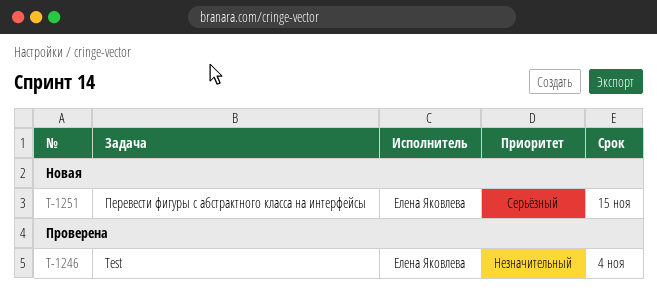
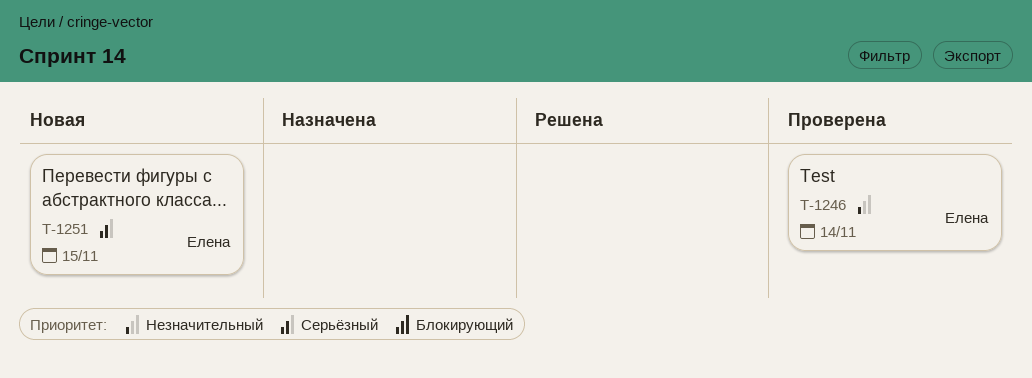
T-1246, due: Nov 4 -> Nov 14

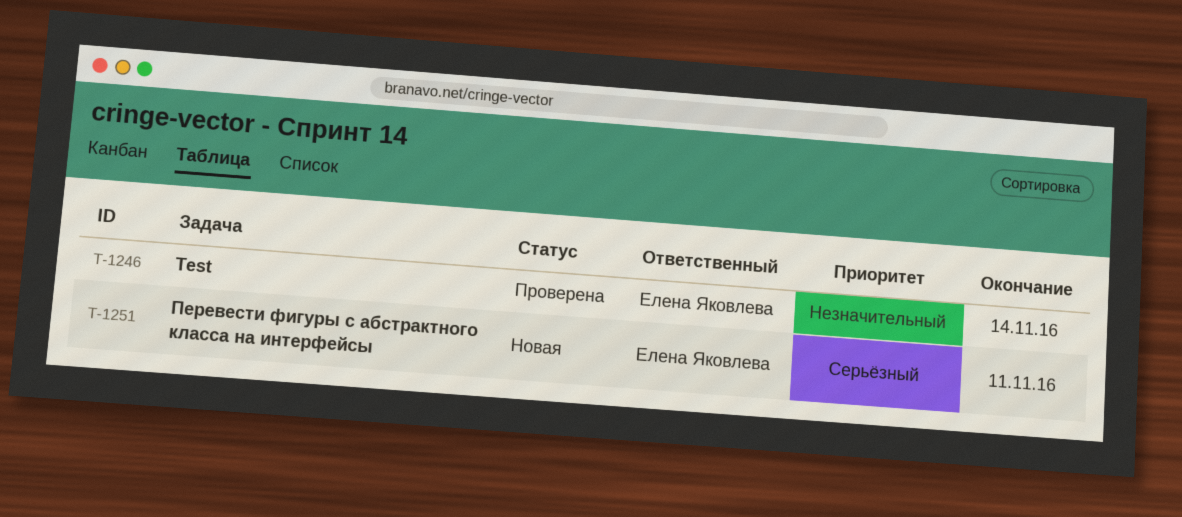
T-1251, due: Nov 15 -> Nov 11

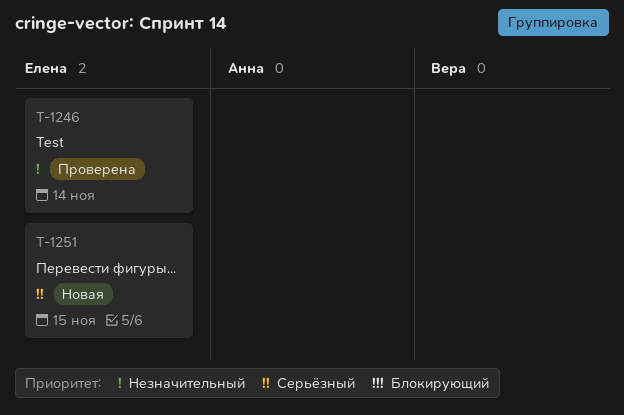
T-1251, due: Nov 11 -> Nov 15

